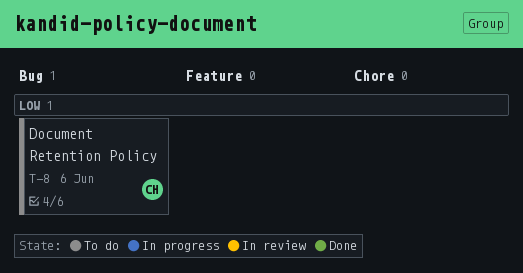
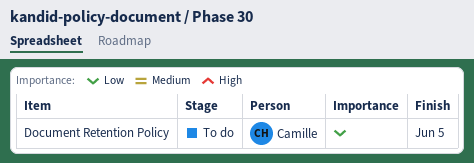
Document Retention Policy, due: Jun 6 -> Jun 5

